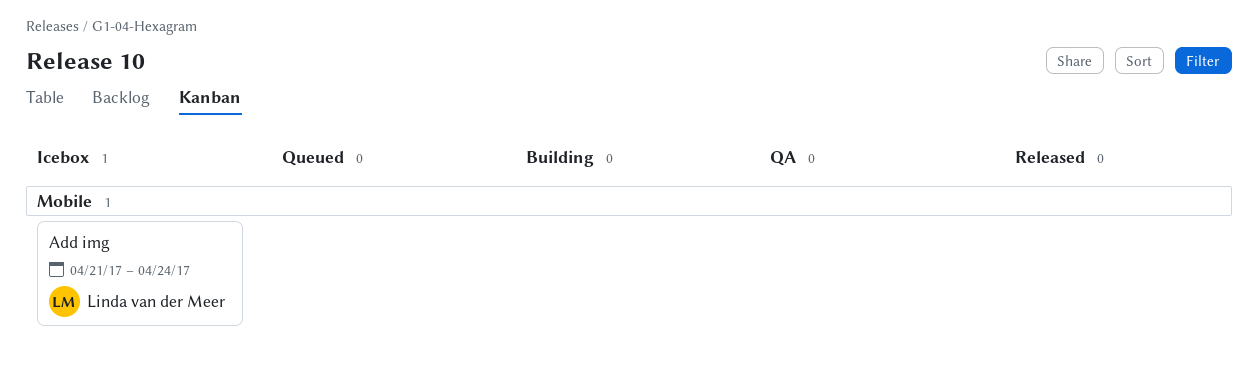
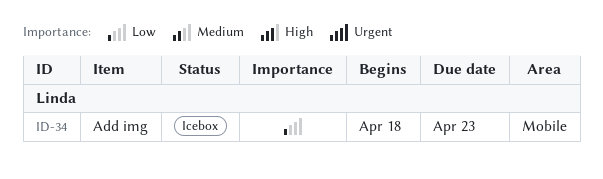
Add img, start: Apr 21 -> Apr 18
Add img, due: Apr 24 -> Apr 23

